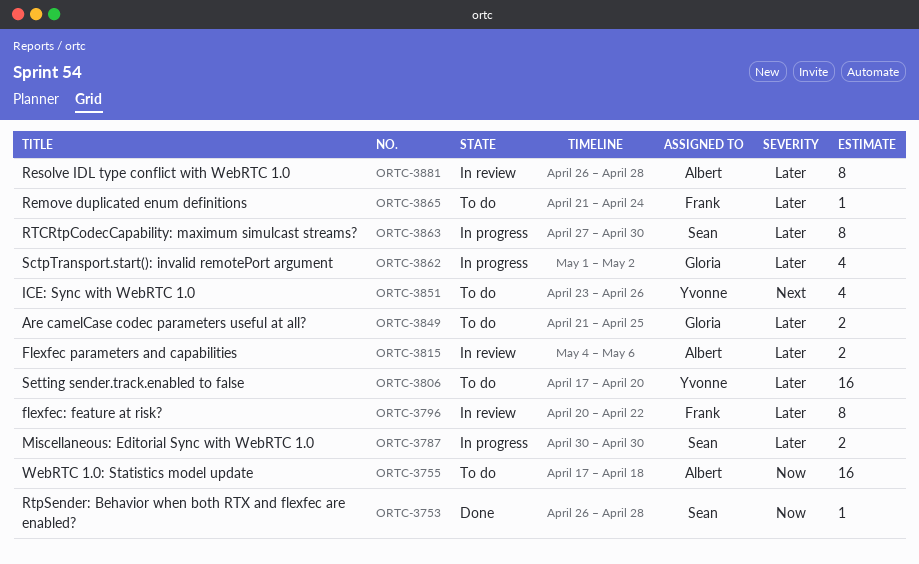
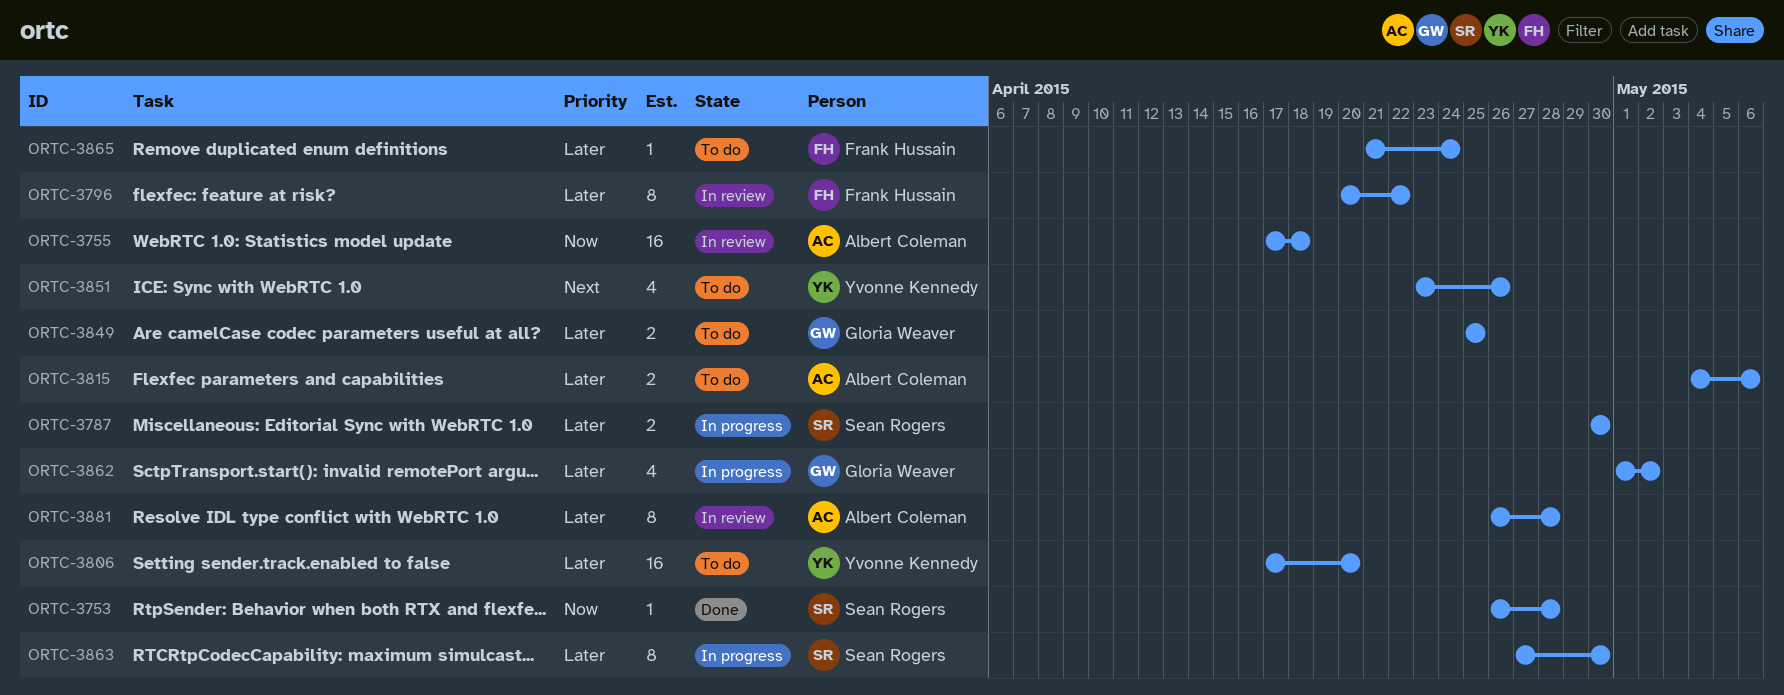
ORTC-3755, status: To do -> In review
ORTC-3815, status: In review -> To do
ORTC-3849, start: Apr 21 -> Apr 25

